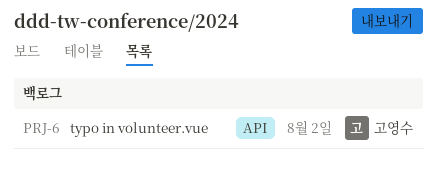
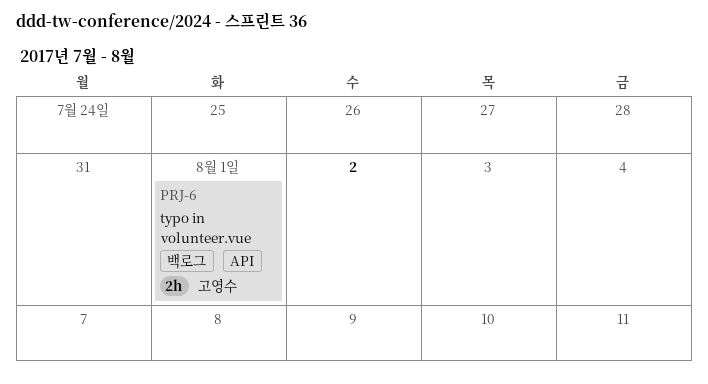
PRJ-6, due: Aug 2 -> Aug 1

